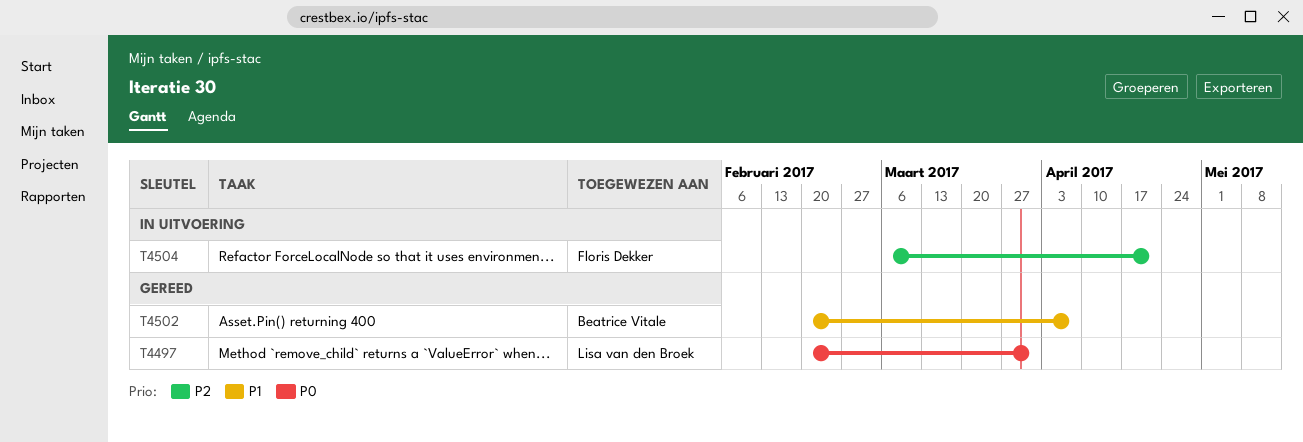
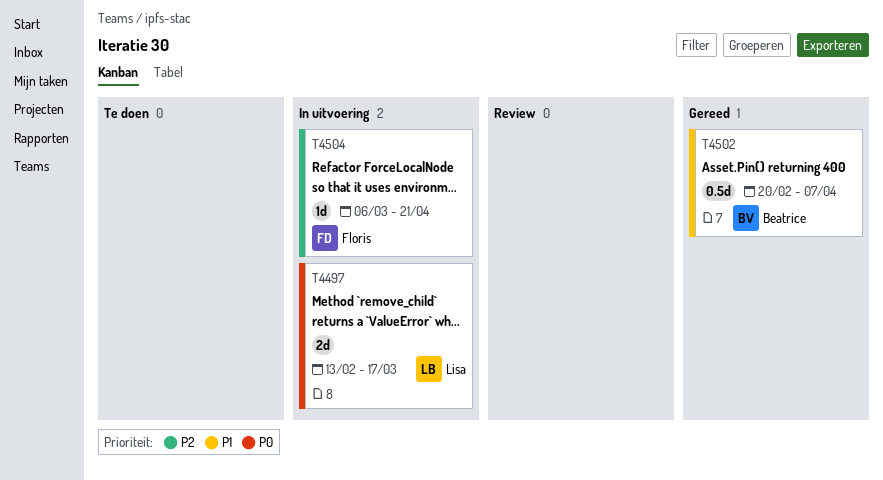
T4497, status: Gereed -> In uitvoering
T4497, start: Feb 20 -> Feb 13
T4497, due: Mar 31 -> Mar 17

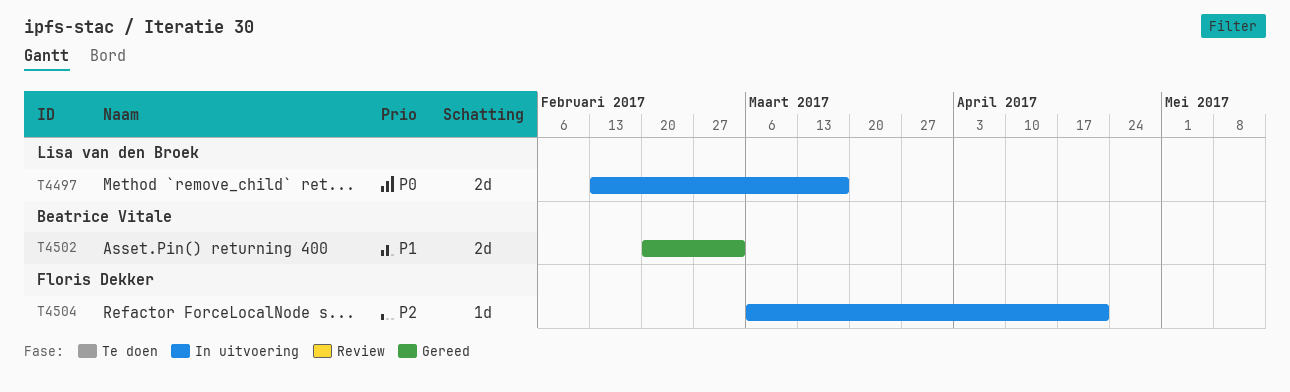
T4502, estimate: 0.5d -> 2d
T4502, due: Apr 7 -> Mar 3

